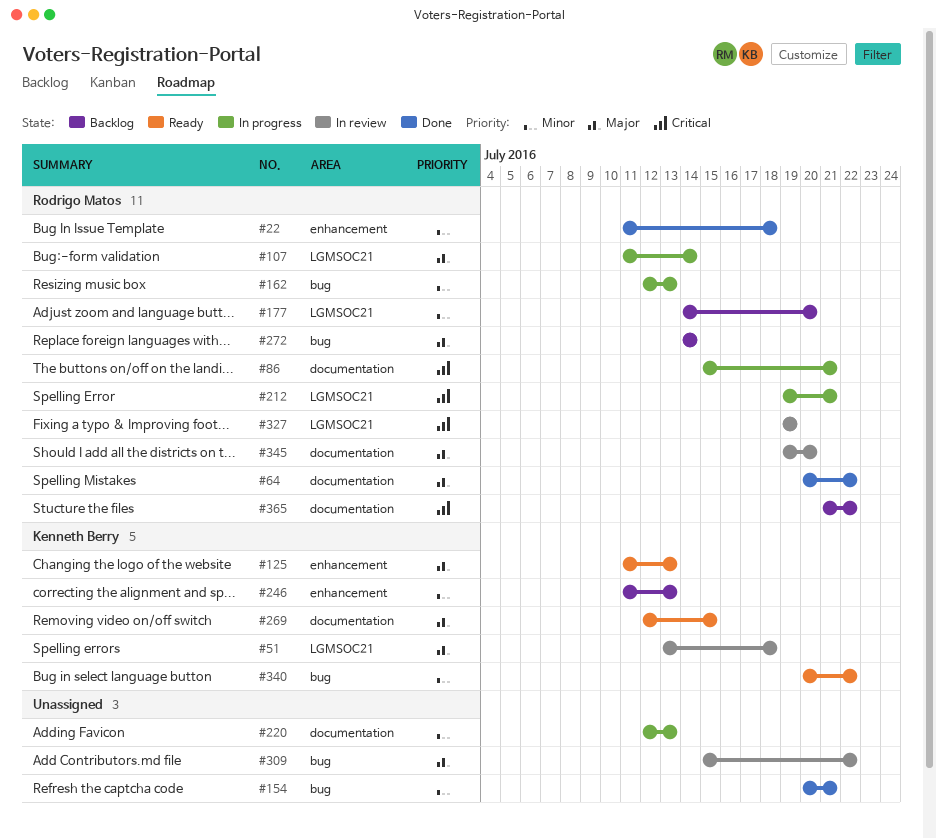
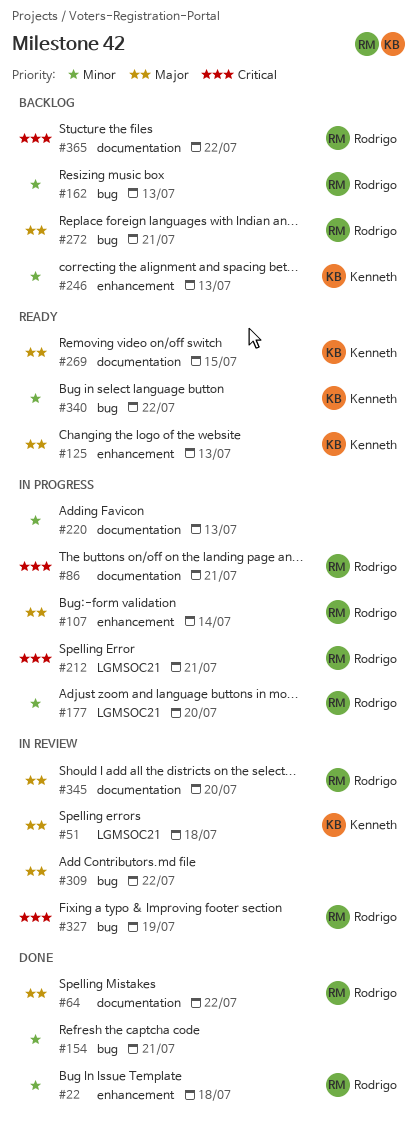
#107, label: LGMSOC21 -> enhancement
#162, status: In progress -> Backlog
#177, status: Backlog -> In progress
#272, due: Jul 14 -> Jul 21
#327, label: LGMSOC21 -> bug

